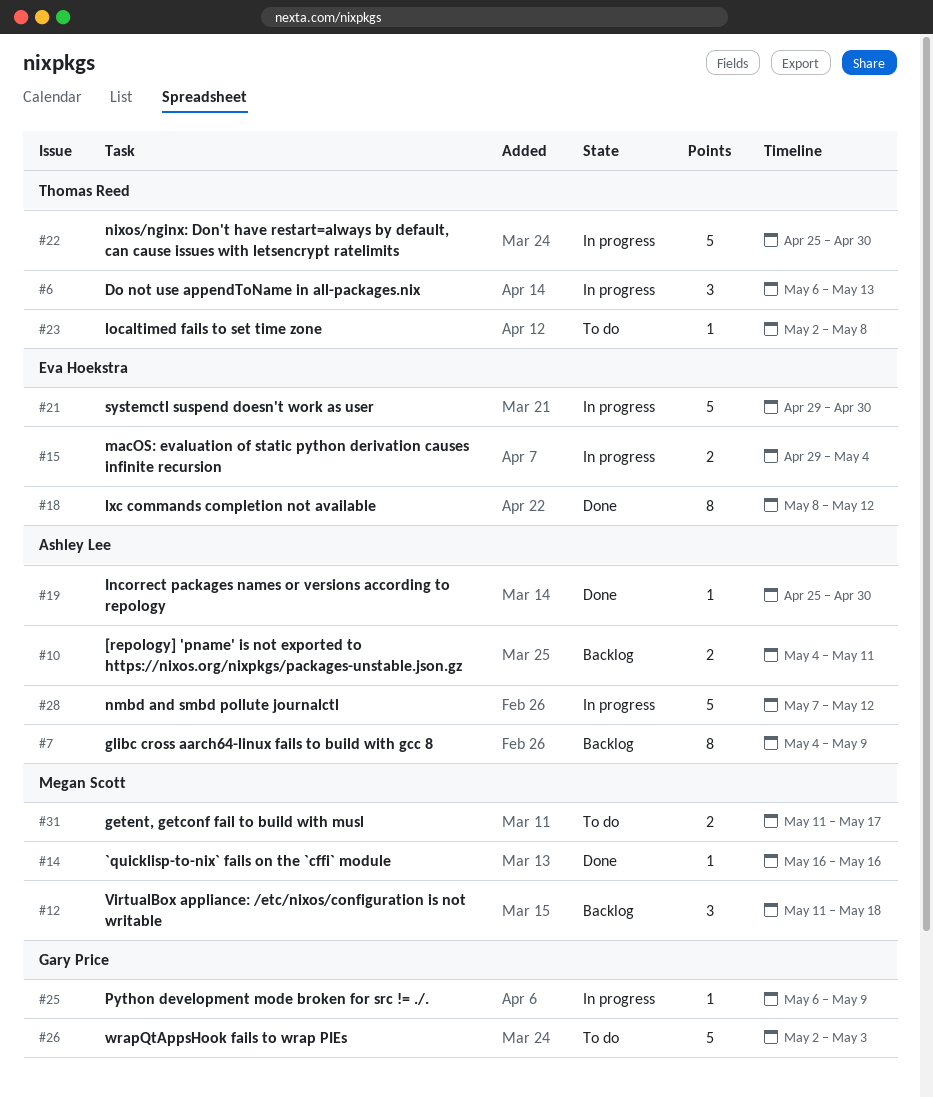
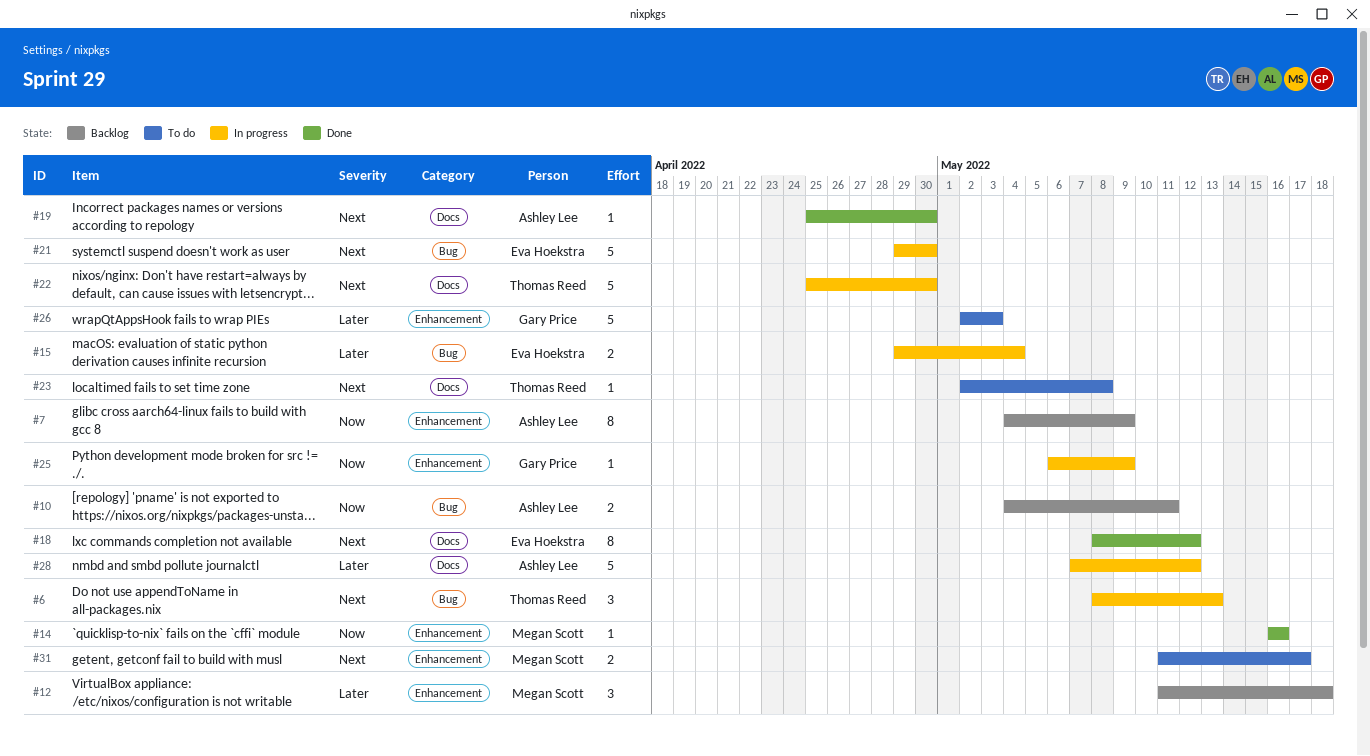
#6, start: May 6 -> May 8

